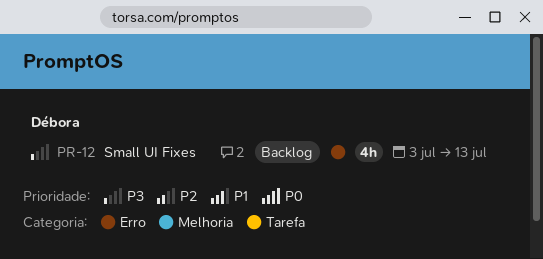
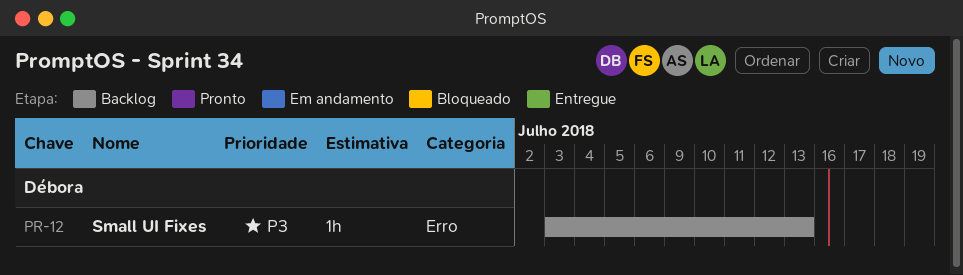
PR-12, estimate: 4h -> 1h

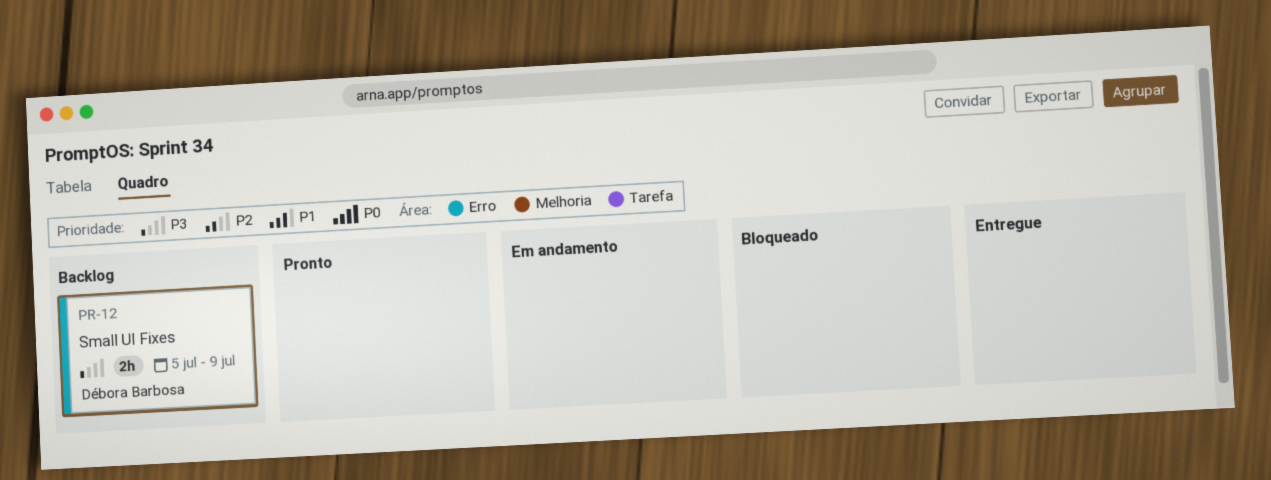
PR-12, estimate: 1h -> 2h
PR-12, start: Jul 3 -> Jul 5
PR-12, due: Jul 13 -> Jul 9

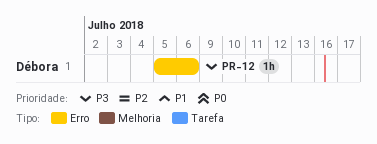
PR-12, estimate: 2h -> 1h
PR-12, due: Jul 9 -> Jul 6

